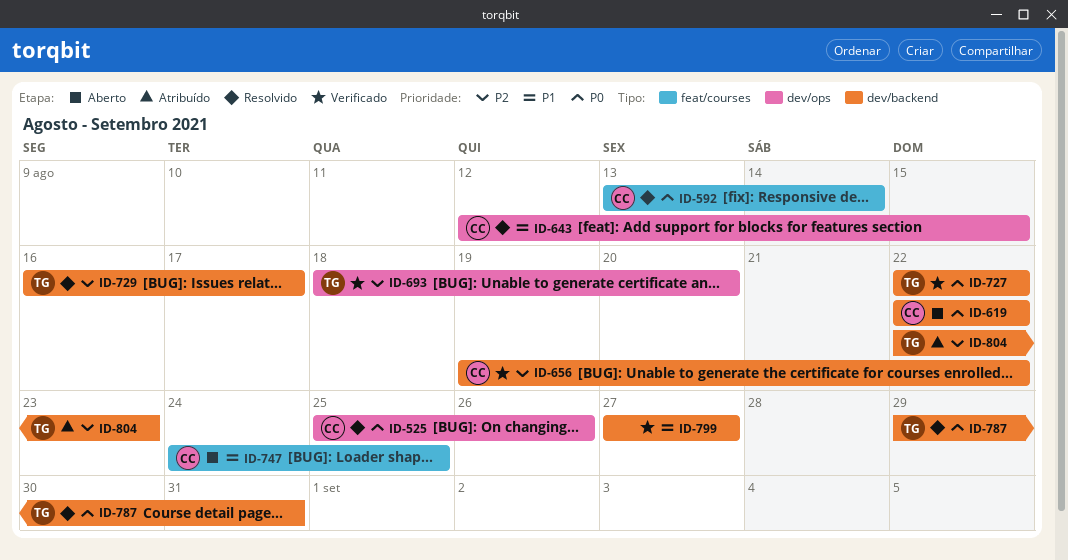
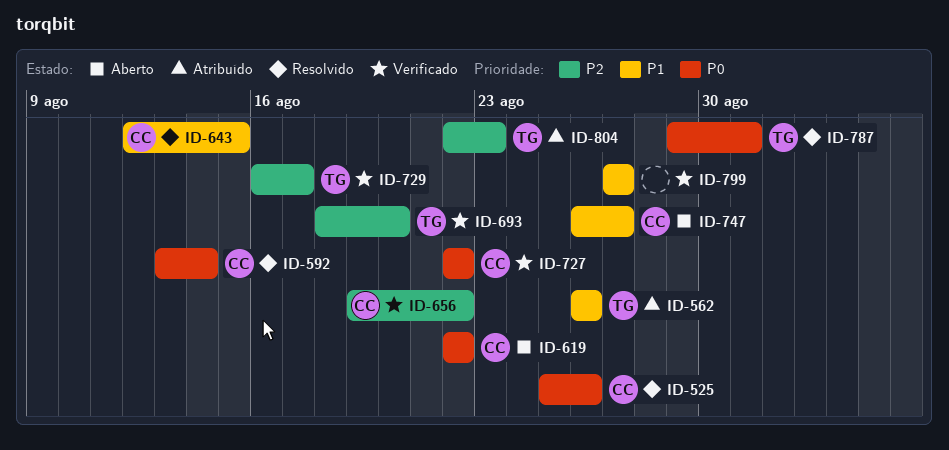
ID-562: none -> present
ID-727, owner: TG -> CC
ID-729, status: Resolvido -> Verificado
ID-747, start: Aug 24 -> Aug 26
ID-747, due: Aug 25 -> Aug 27

